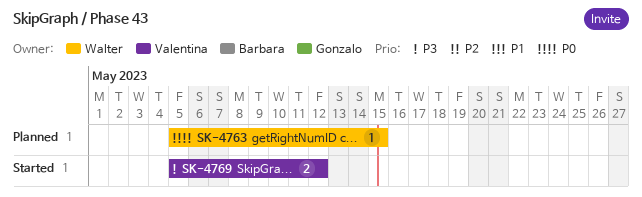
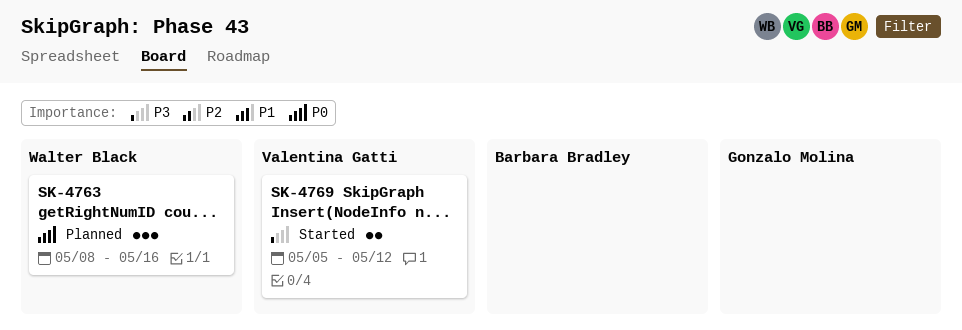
SK-4763, estimate: 1 -> 3
SK-4763, start: May 5 -> May 8
SK-4763, due: May 15 -> May 16

